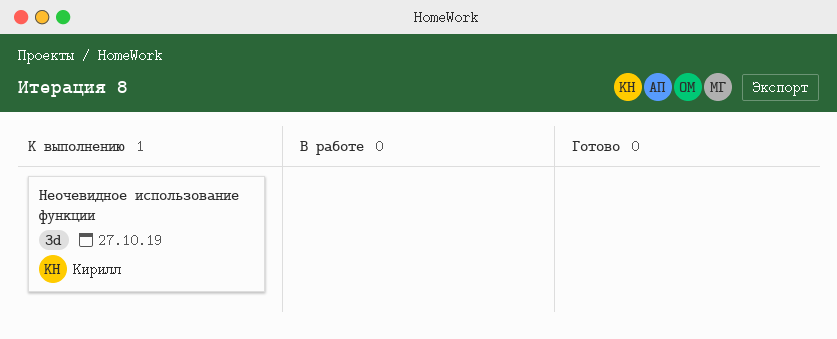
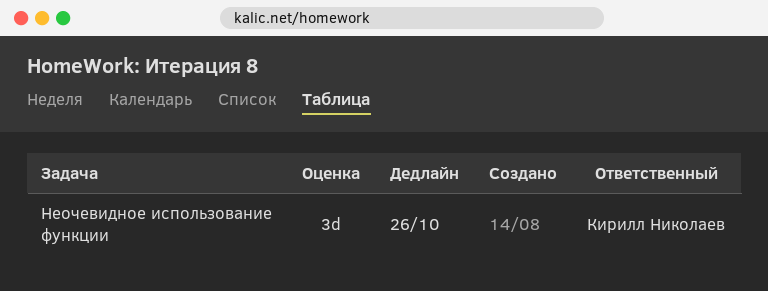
Неочевидное использование функции, due: Oct 27 -> Oct 26

